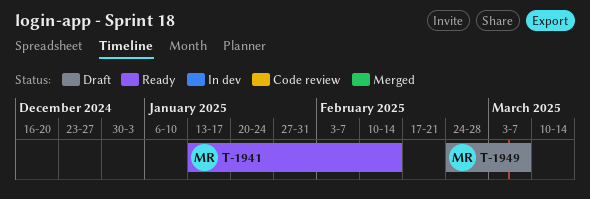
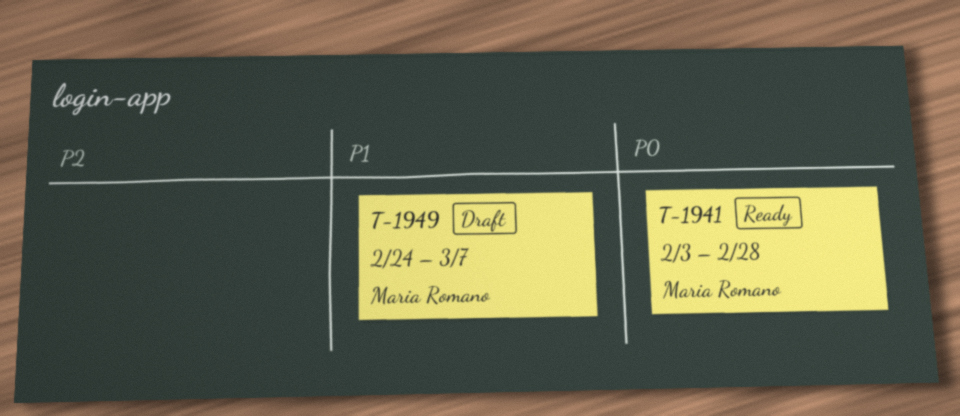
T-1941, start: Jan 13 -> Feb 3
T-1941, due: Feb 14 -> Feb 28

